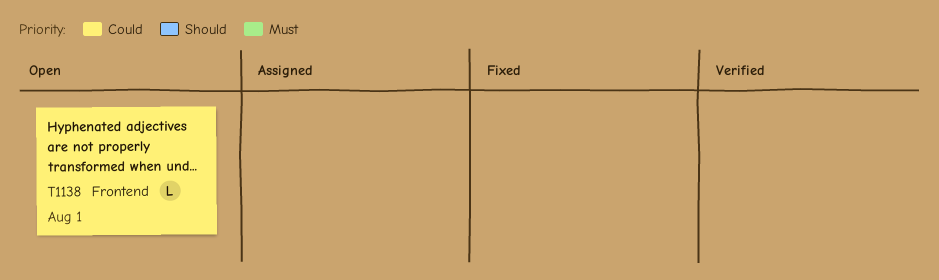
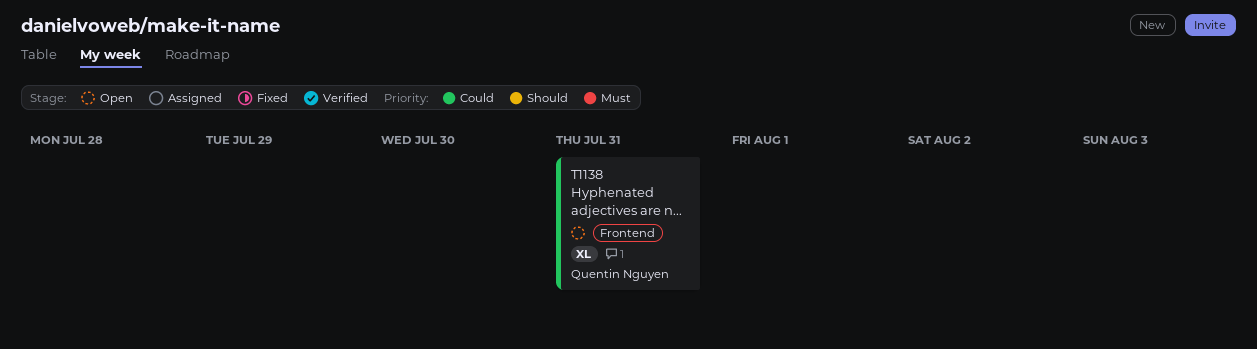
T1138, estimate: L -> XL
T1138, due: Aug 1 -> Jul 31

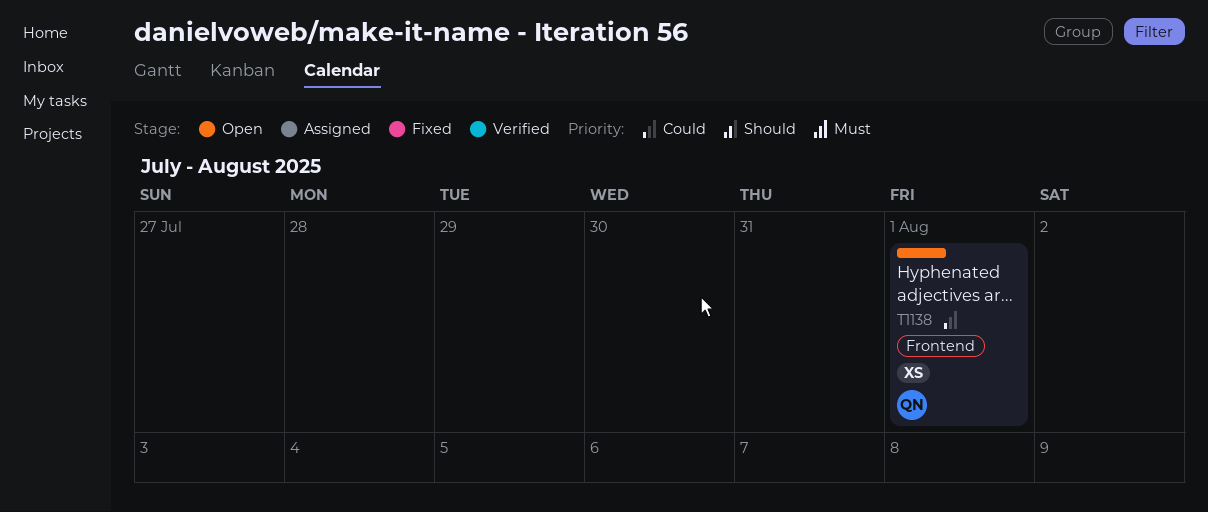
T1138, estimate: XL -> XS
T1138, due: Jul 31 -> Aug 1

